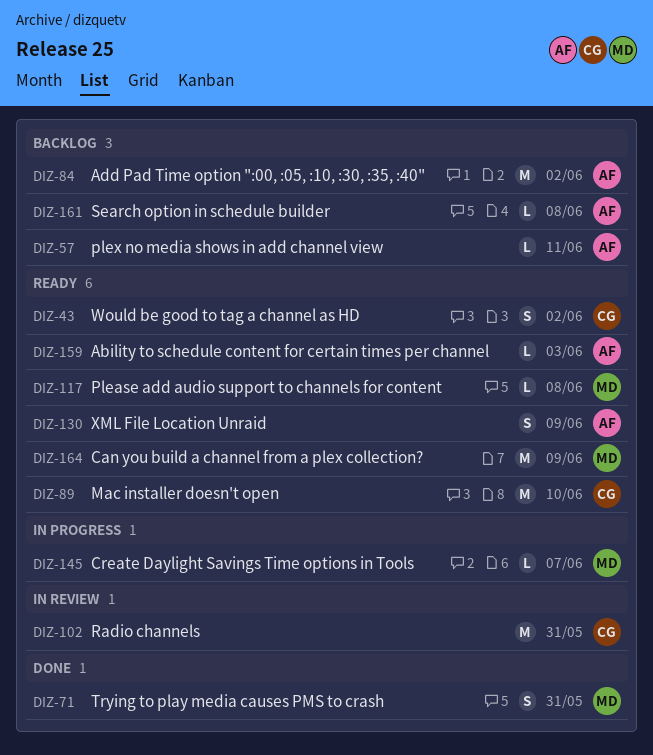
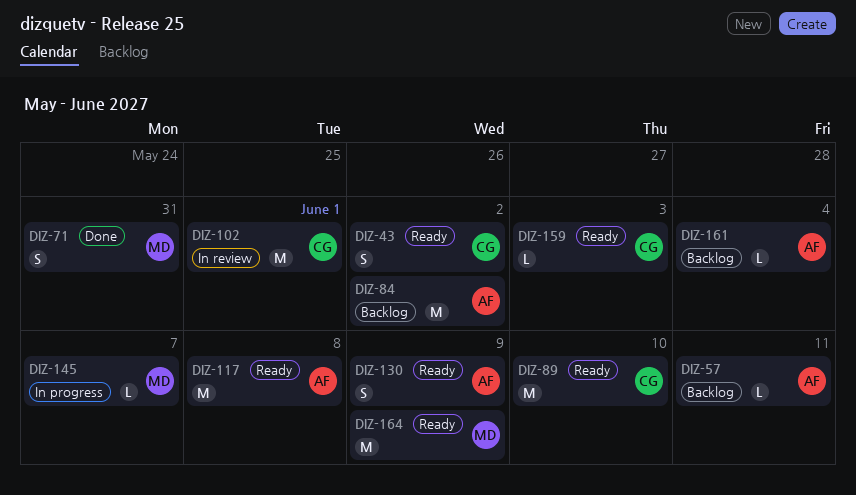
DIZ-102, due: May 31 -> Jun 1
DIZ-117, owner: MD -> AF
DIZ-117, estimate: L -> M
DIZ-159, owner: AF -> CG
DIZ-161, due: Jun 8 -> Jun 4

